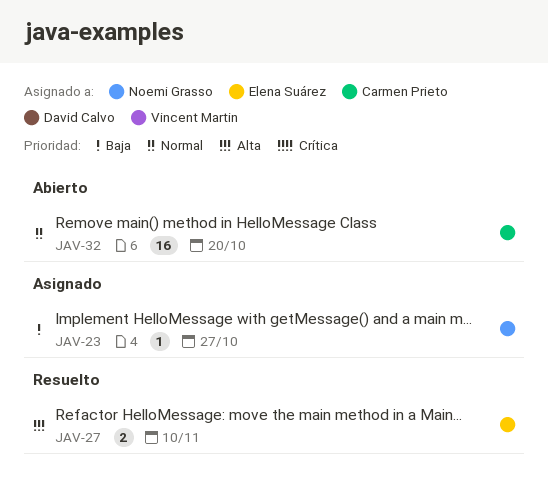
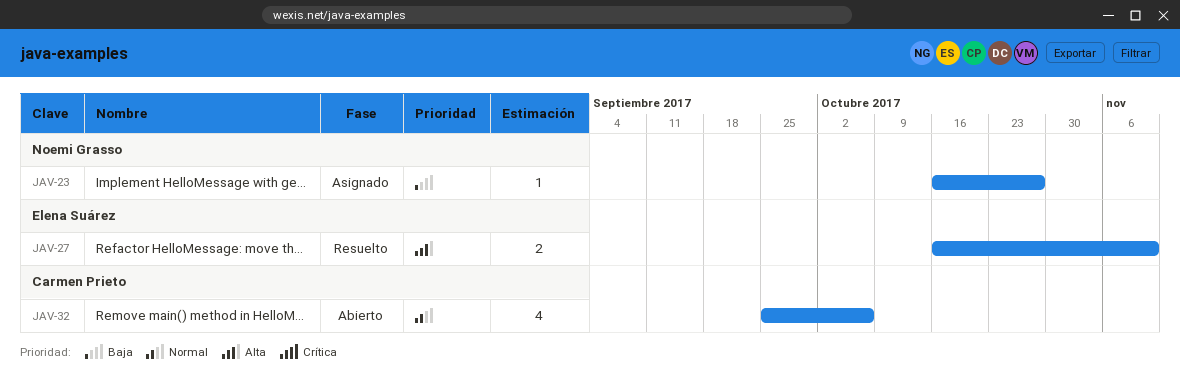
JAV-32, estimate: 16 -> 4
JAV-32, due: Oct 20 -> Oct 6

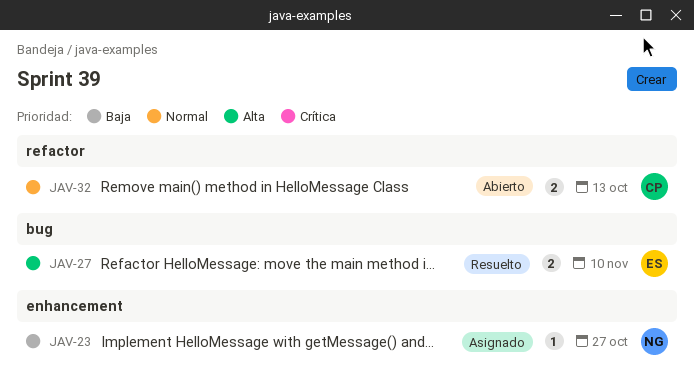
JAV-32, estimate: 4 -> 2
JAV-32, due: Oct 6 -> Oct 13

